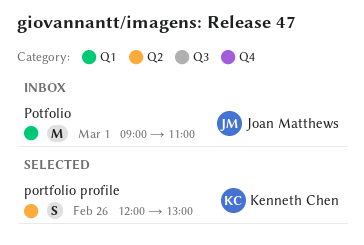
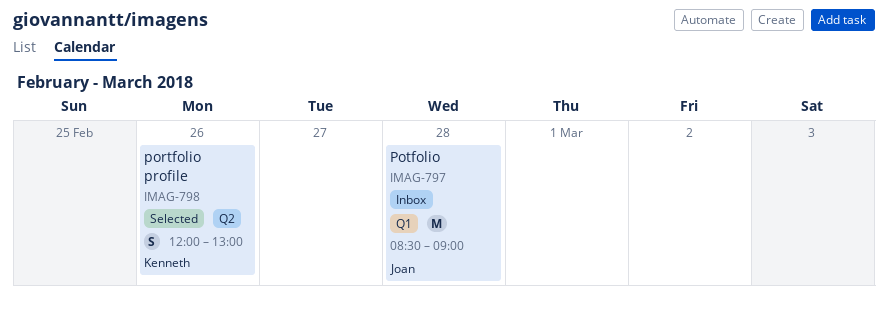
Potfolio, day: Mar 1 -> Feb 28
Potfolio, begins: 09:00 -> 08:30
Potfolio, ends: 11:00 -> 09:00

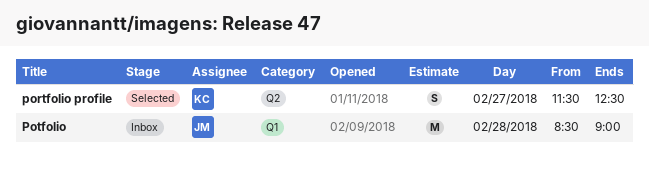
portfolio profile, day: Feb 26 -> Feb 27
portfolio profile, begins: 12:00 -> 11:30
portfolio profile, ends: 13:00 -> 12:30

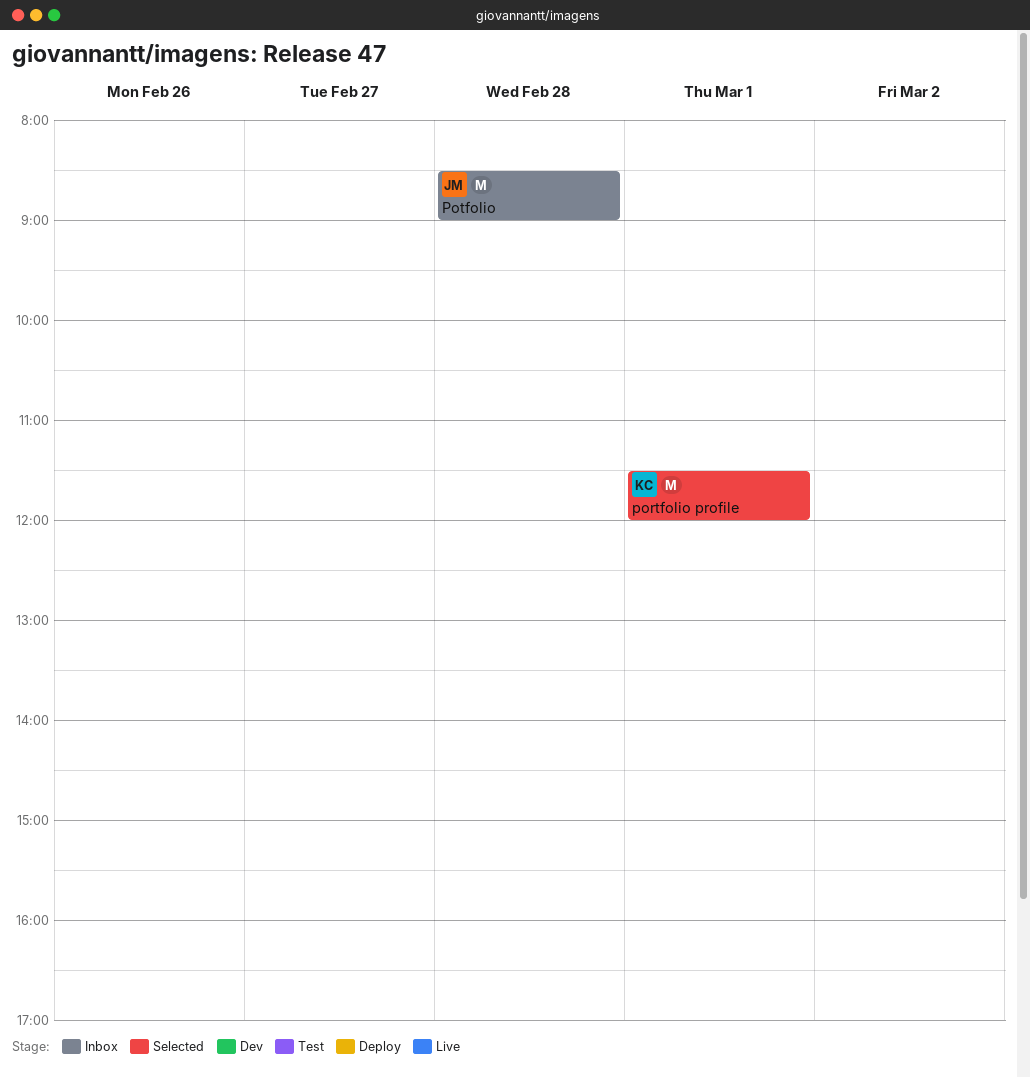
portfolio profile, estimate: S -> M
portfolio profile, day: Feb 27 -> Mar 1
portfolio profile, ends: 12:30 -> 12:00

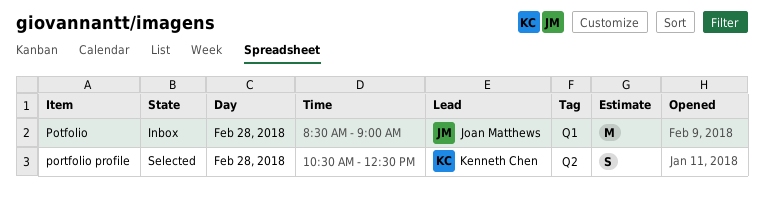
portfolio profile, estimate: M -> S
portfolio profile, day: Mar 1 -> Feb 28
portfolio profile, begins: 11:30 -> 10:30
portfolio profile, ends: 12:00 -> 12:30

